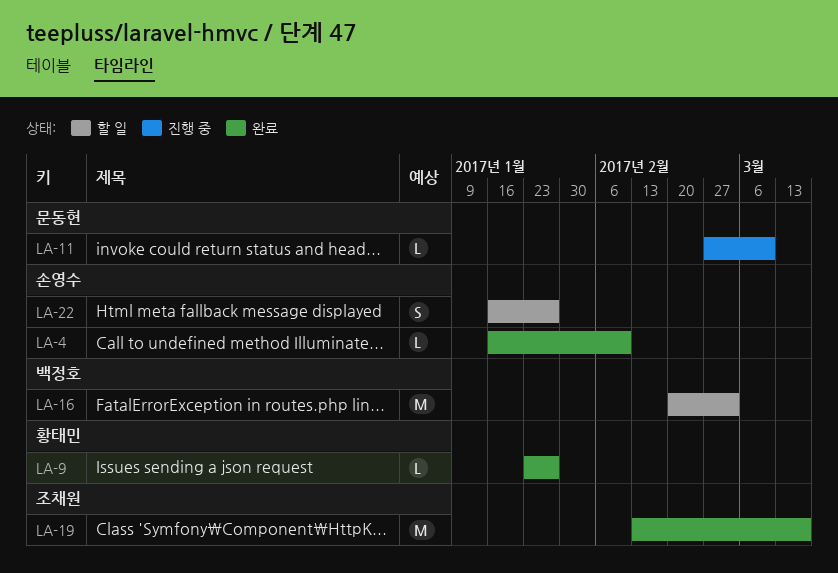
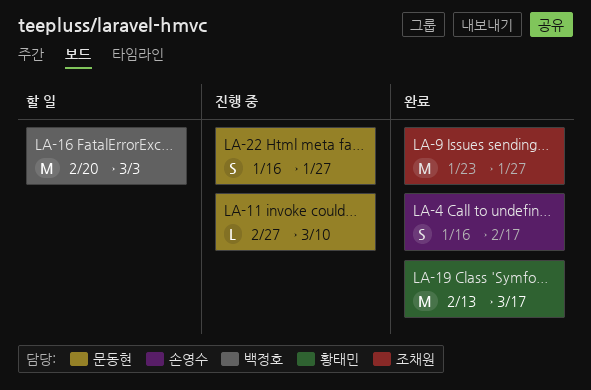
LA-4, estimate: L -> S
LA-4, due: Feb 10 -> Feb 17
LA-9, owner: 황태민 -> 조채원
LA-9, estimate: L -> M
LA-19, owner: 조채원 -> 황태민
LA-22, status: 할 일 -> 진행 중
LA-22, owner: 손영수 -> 문동현

